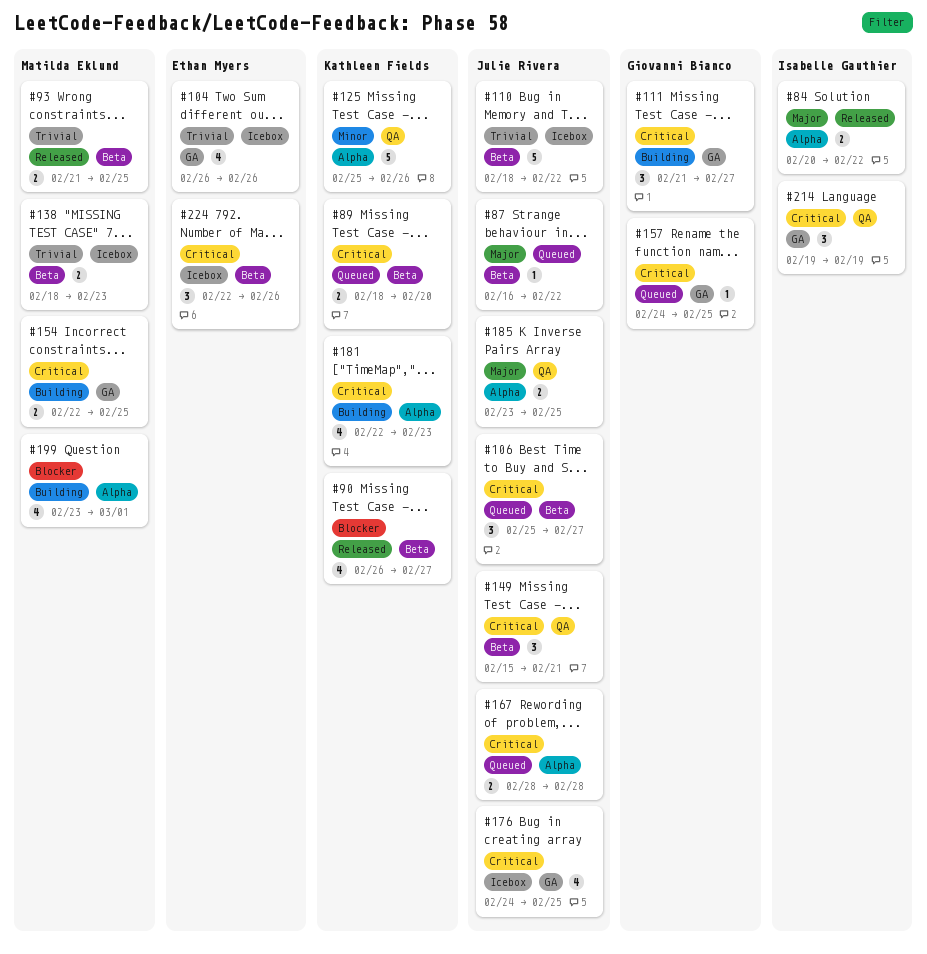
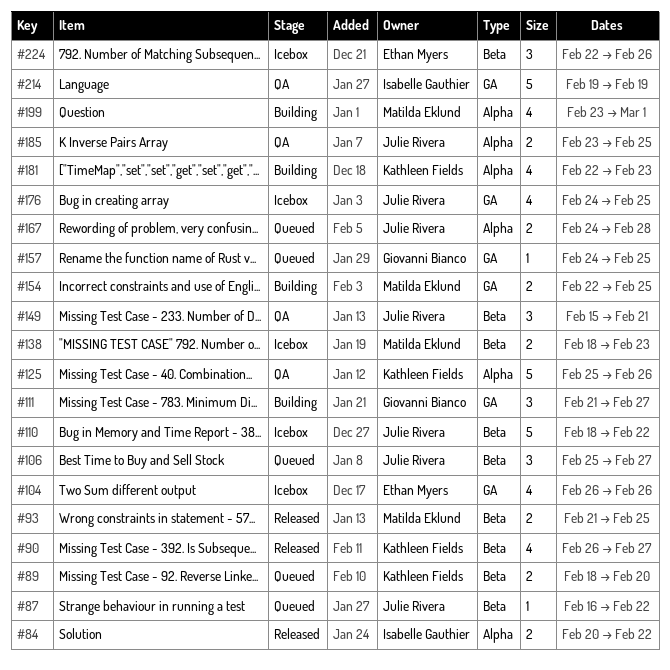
#167, start: Feb 28 -> Feb 24
#214, estimate: 3 -> 5

